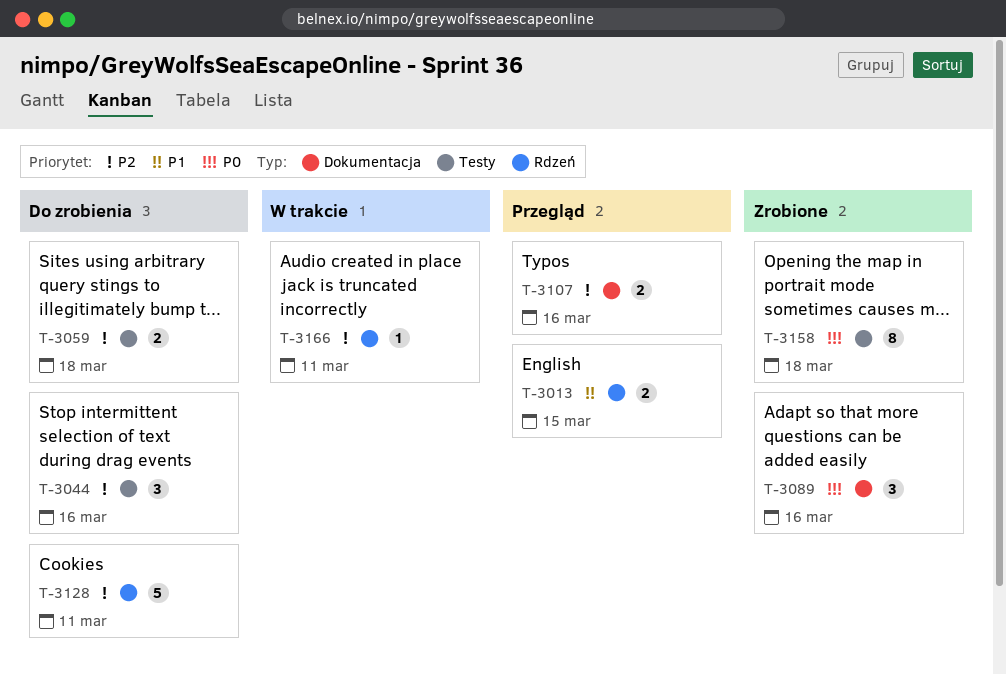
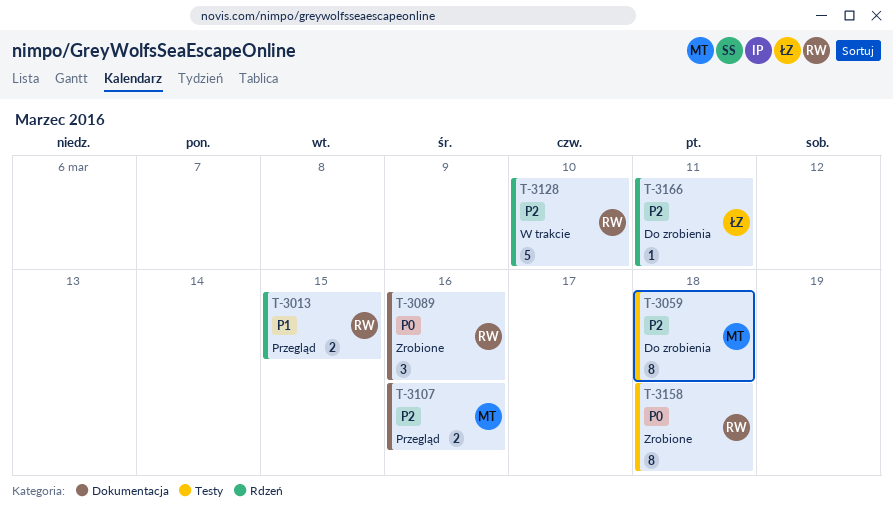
T-3044: present -> none
T-3059, estimate: 2 -> 8
T-3128, status: Do zrobienia -> W trakcie
T-3128, due: Mar 11 -> Mar 10
T-3166, status: W trakcie -> Do zrobienia

